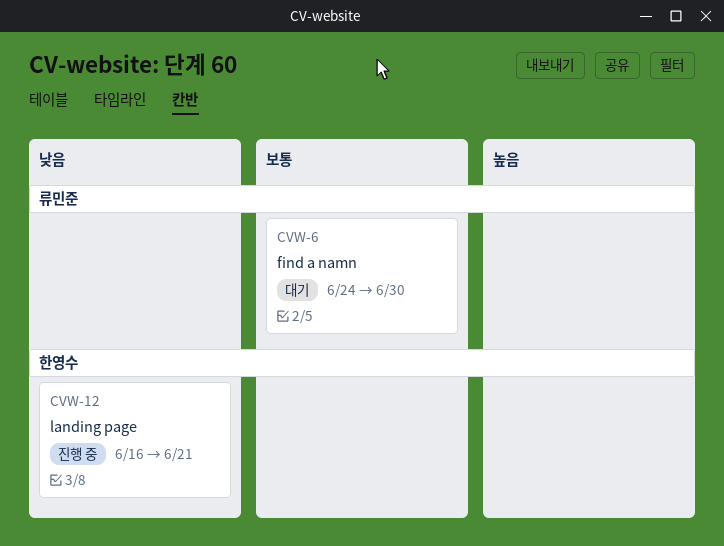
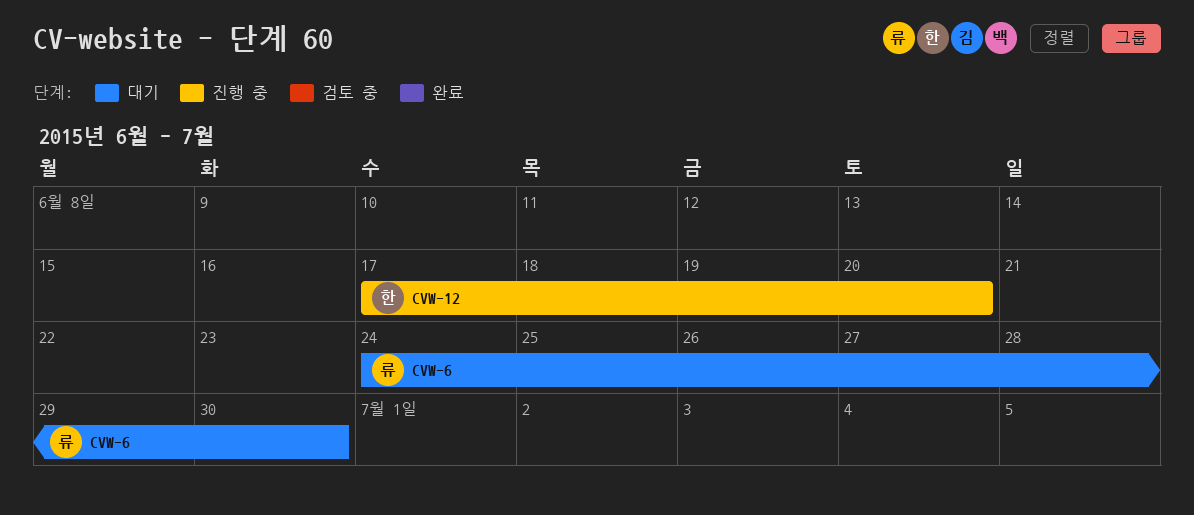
CVW-12, start: Jun 16 -> Jun 17
CVW-12, due: Jun 21 -> Jun 20

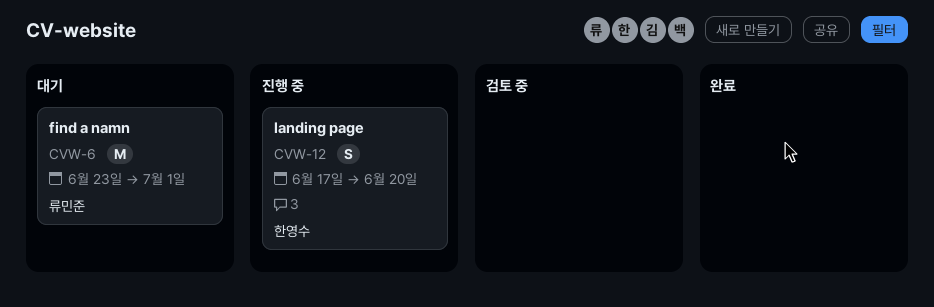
CVW-6, start: Jun 24 -> Jun 23
CVW-6, due: Jun 30 -> Jul 1

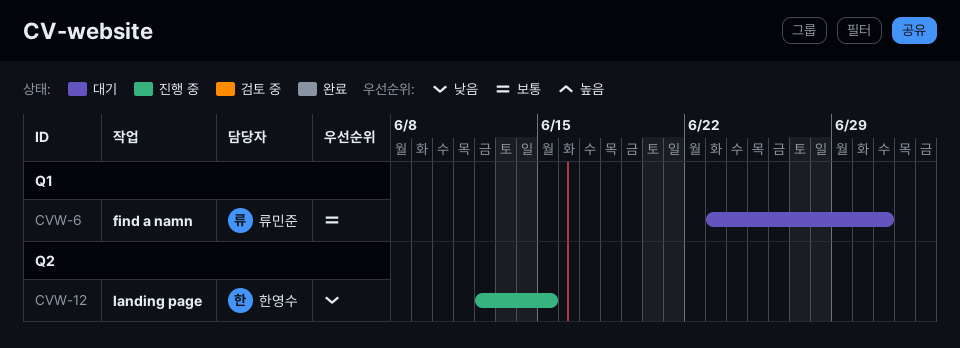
CVW-12, start: Jun 17 -> Jun 12
CVW-12, due: Jun 20 -> Jun 15

